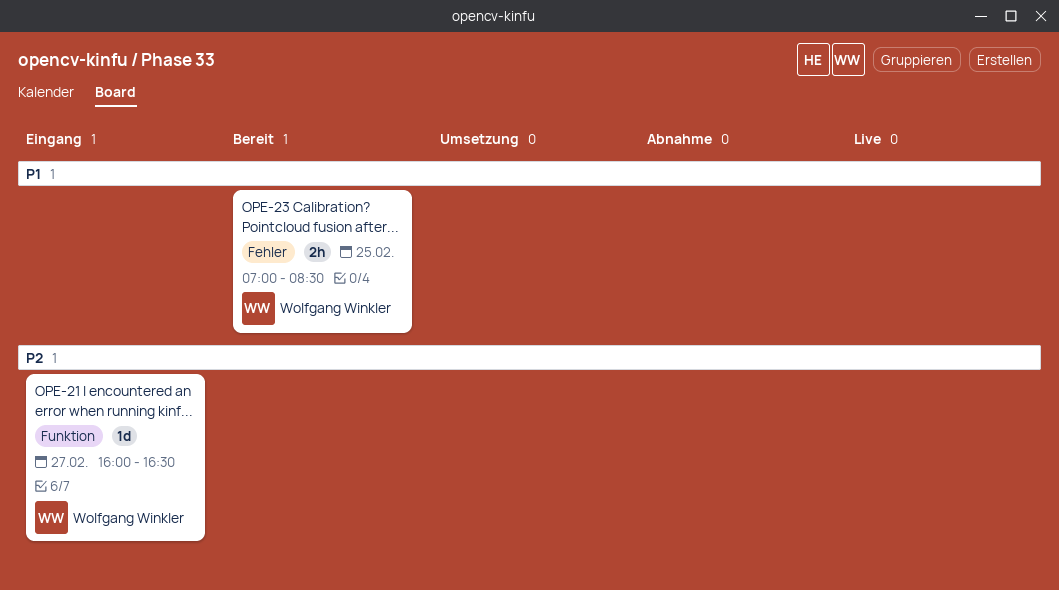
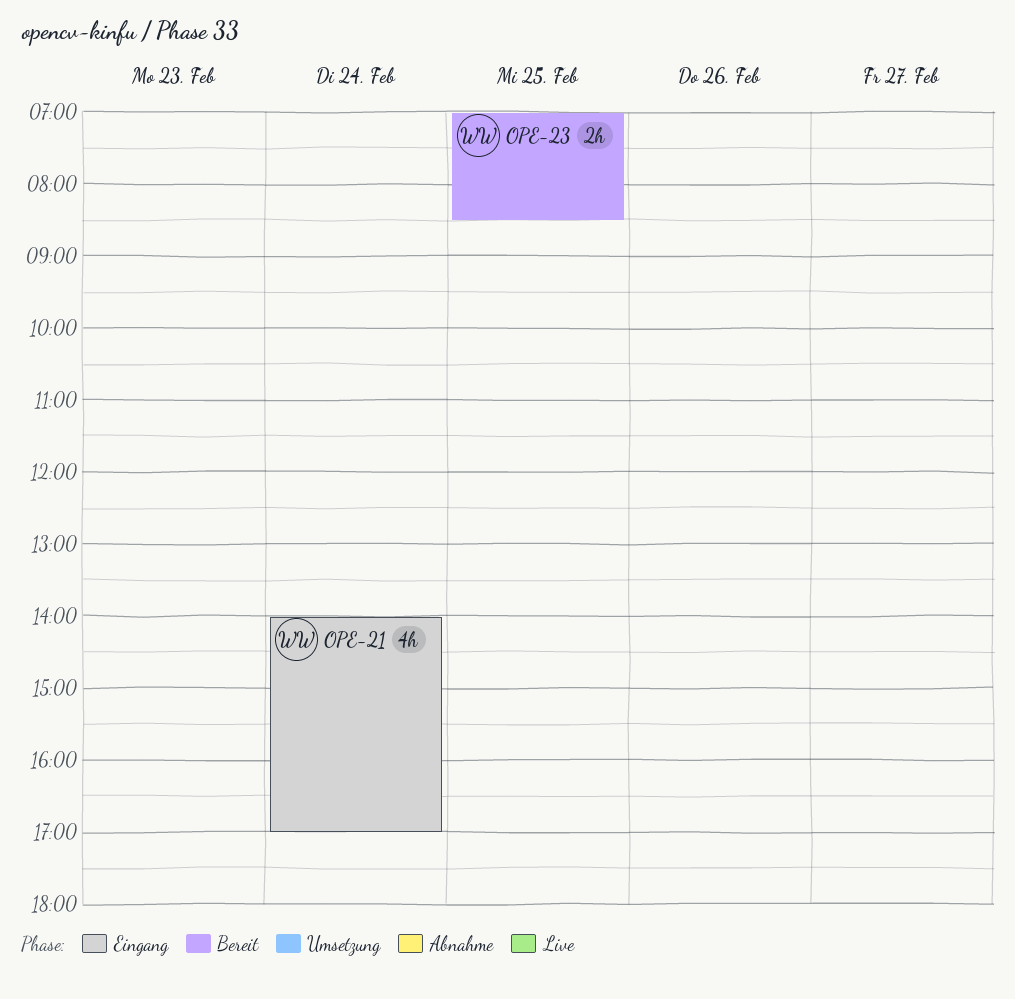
OPE-21, estimate: 1d -> 4h
OPE-21, day: Feb 27 -> Feb 24
OPE-21, begins: 16:00 -> 14:00
OPE-21, ends: 16:30 -> 17:00

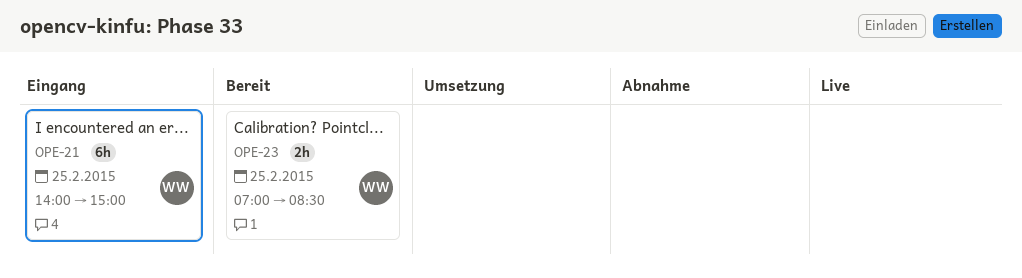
OPE-21, estimate: 4h -> 6h
OPE-21, day: Feb 24 -> Feb 25
OPE-21, ends: 17:00 -> 15:00

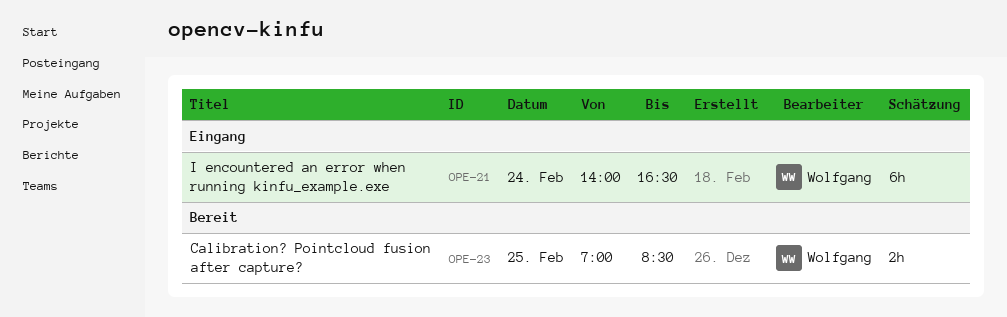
OPE-21, day: Feb 25 -> Feb 24
OPE-21, ends: 15:00 -> 16:30

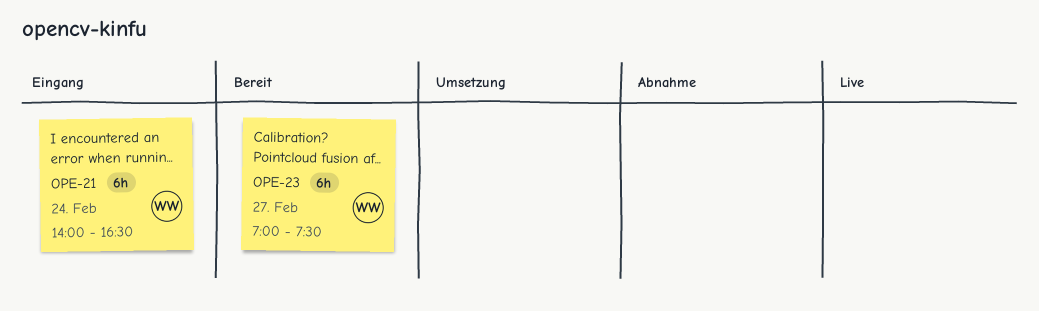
OPE-23, estimate: 2h -> 6h
OPE-23, day: Feb 25 -> Feb 27
OPE-23, ends: 08:30 -> 07:30

